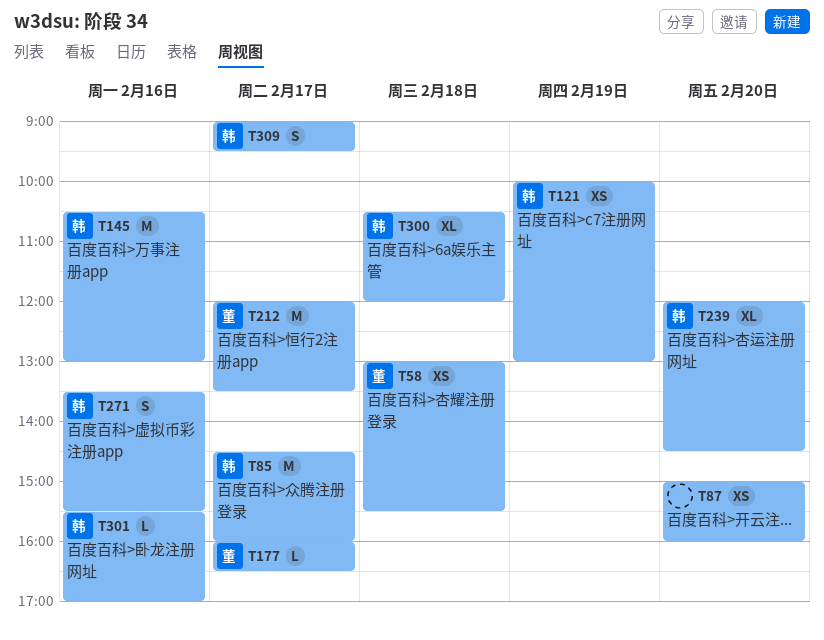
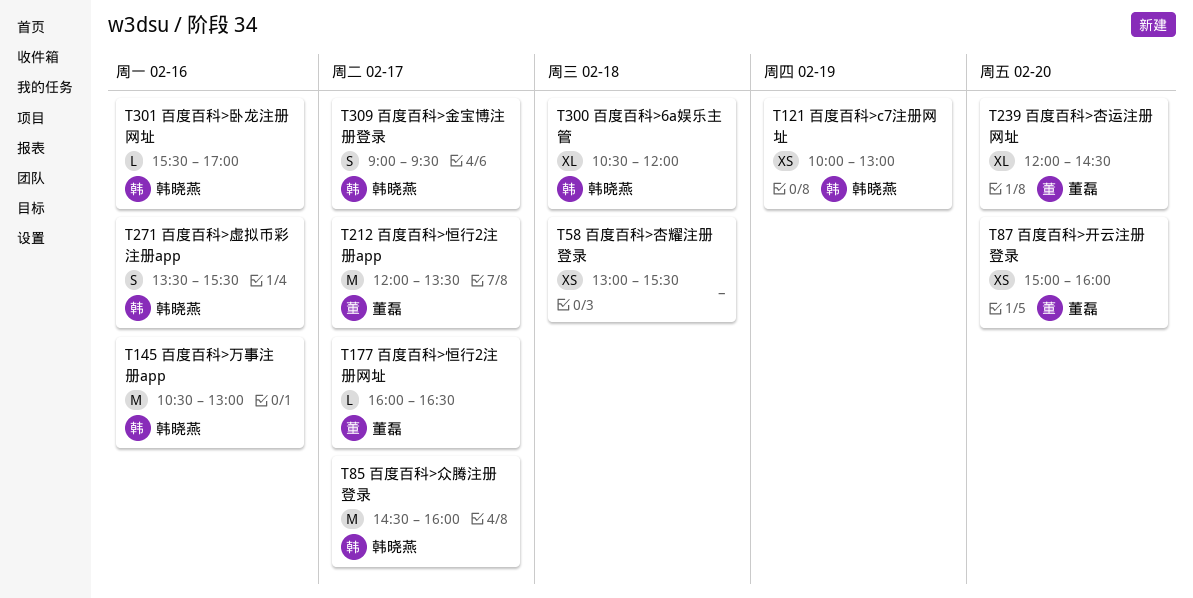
T58, owner: 董磊 -> none
T87, owner: none -> 董磊
T239, owner: 韩晓燕 -> 董磊

